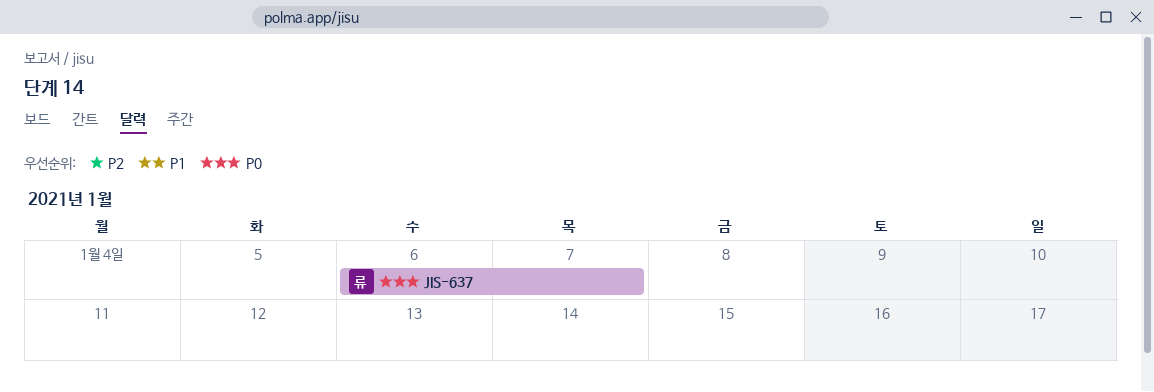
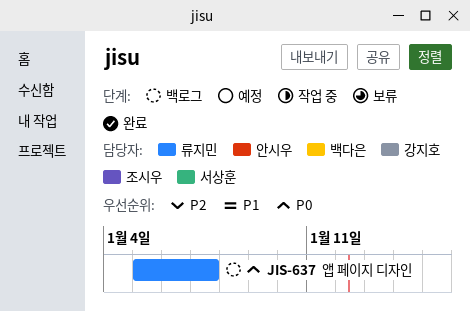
JIS-637, start: Jan 6 -> Jan 5

